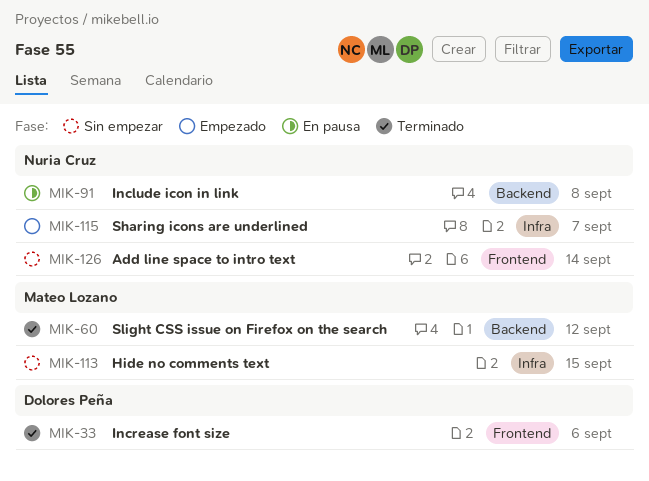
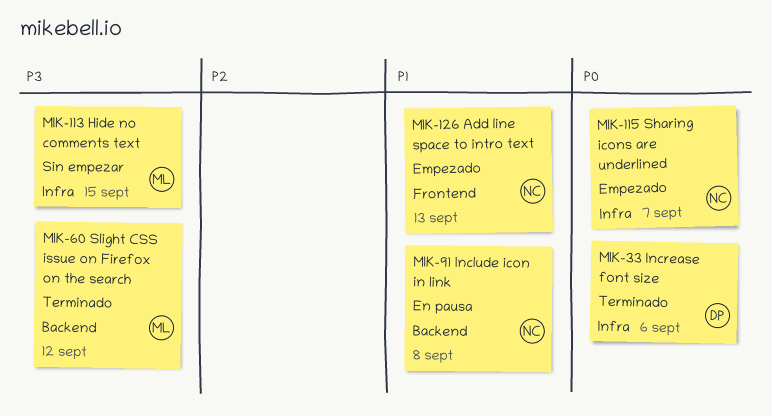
MIK-33, label: Frontend -> Infra
MIK-126, status: Sin empezar -> Empezado
MIK-126, due: Sep 14 -> Sep 13

